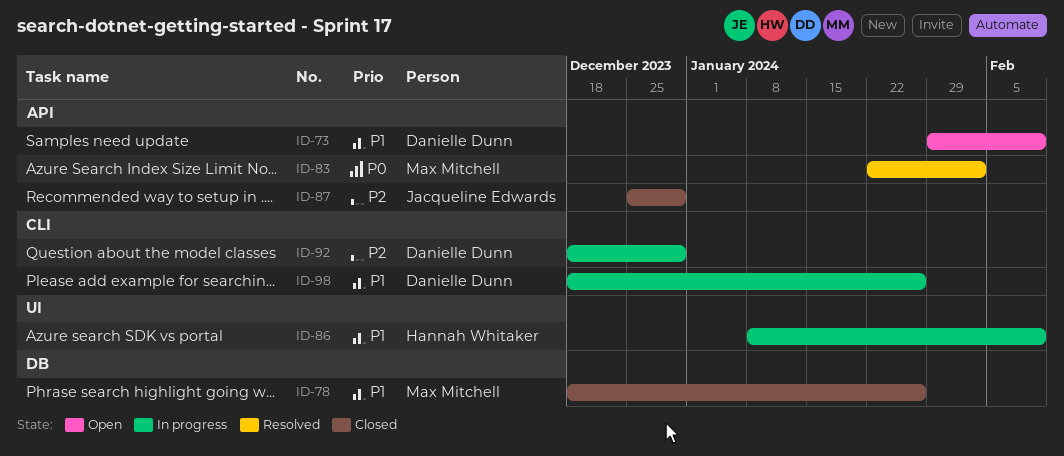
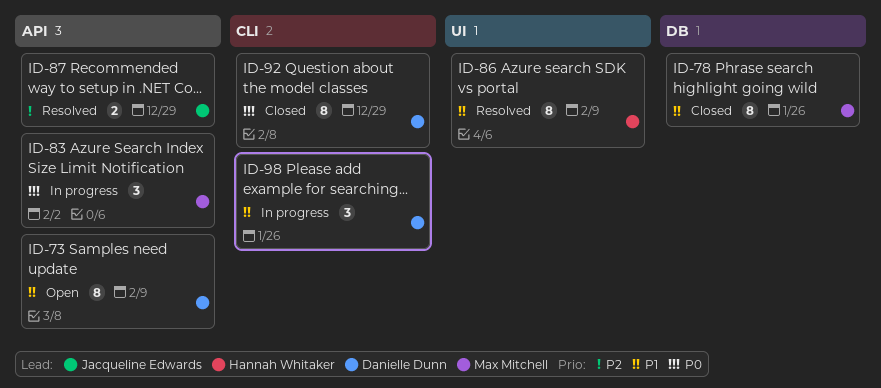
ID-83, status: Resolved -> In progress
ID-86, status: In progress -> Resolved
ID-87, status: Closed -> Resolved
ID-92, status: In progress -> Closed
ID-92, priority: P2 -> P0

